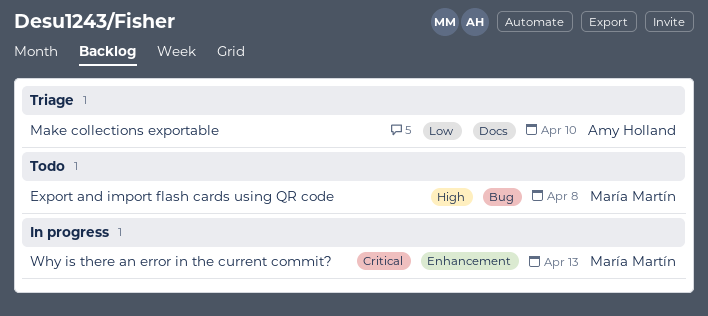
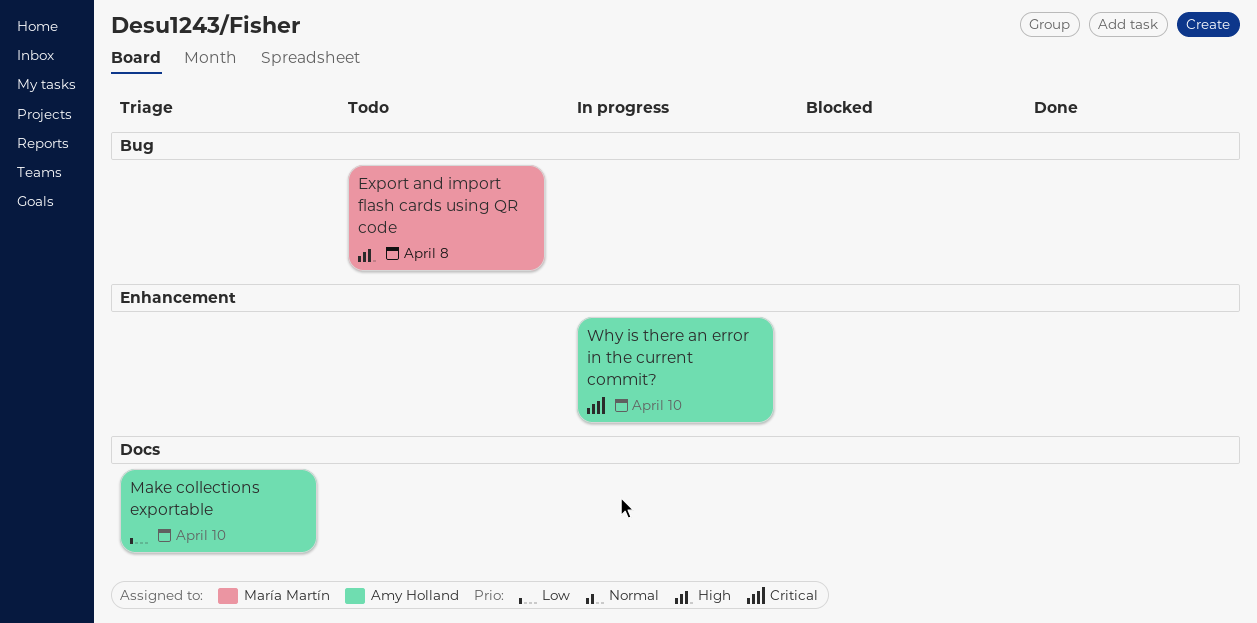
Why is there an error in the current commit?, owner: María Martín -> Amy Holland
Why is there an error in the current commit?, due: Apr 13 -> Apr 10

